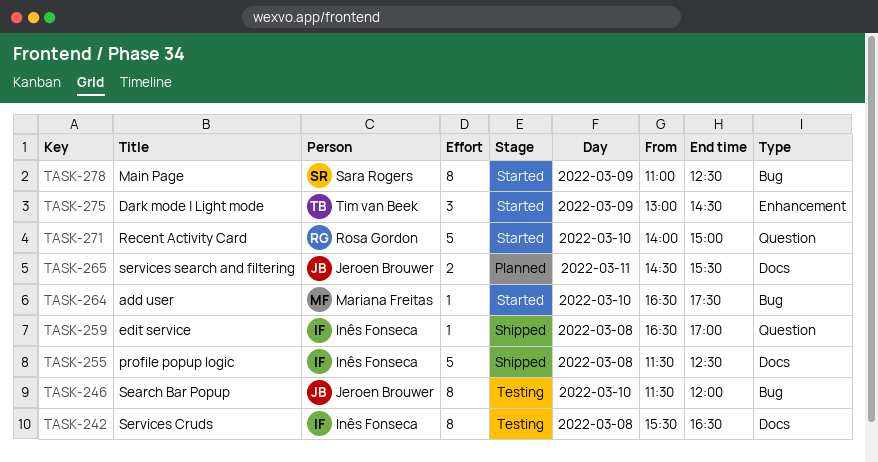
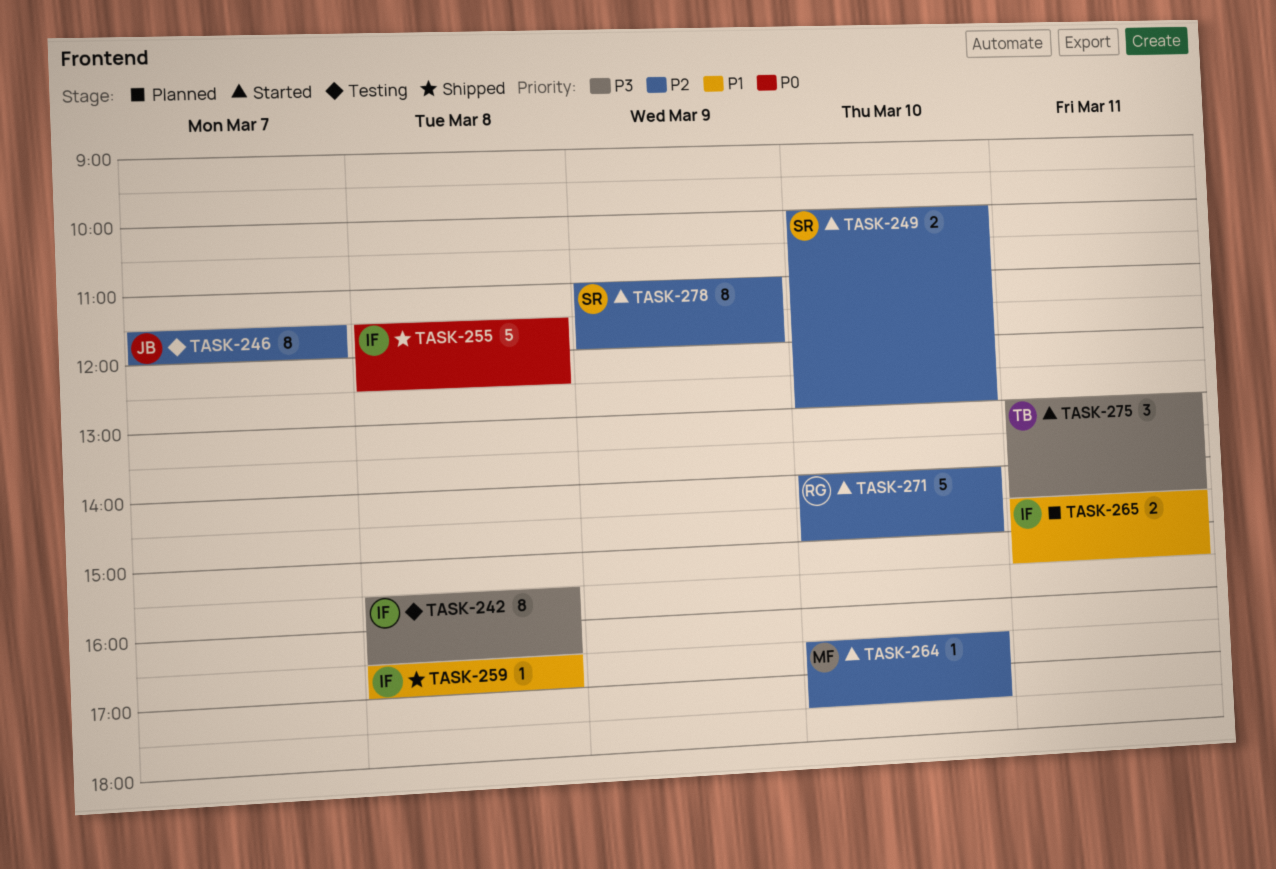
TASK-246, day: Mar 10 -> Mar 7
TASK-249: none -> present
TASK-265, owner: Jeroen Brouwer -> Inês Fonseca
TASK-275, day: Mar 9 -> Mar 11
TASK-278, ends: 12:30 -> 12:00

